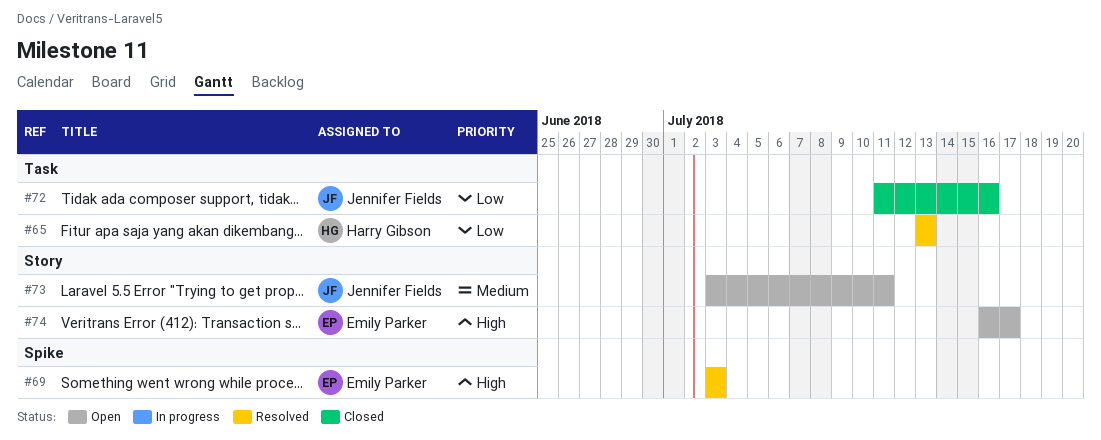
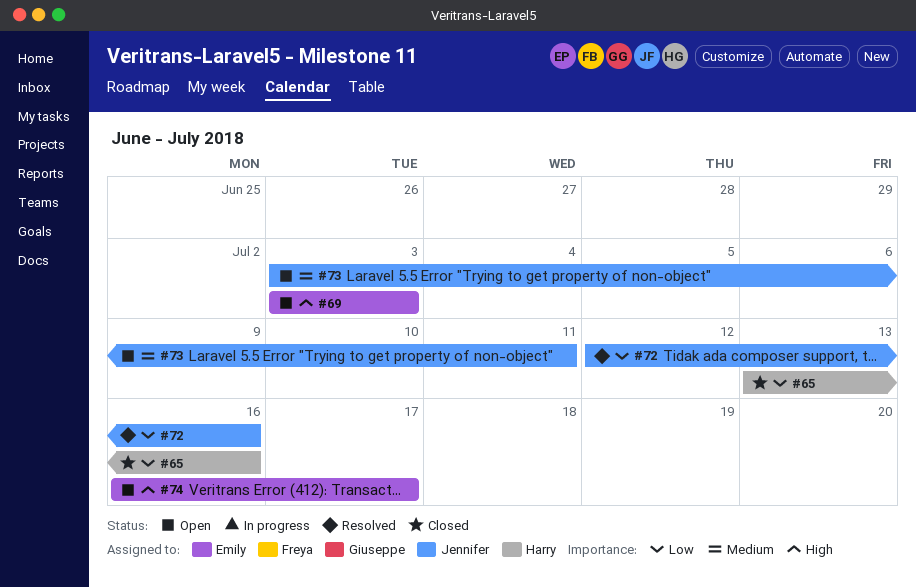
#65, status: Resolved -> Closed
#65, due: Jul 13 -> Jul 16
#69, status: Resolved -> Open
#72, status: Closed -> Resolved
#72, start: Jul 11 -> Jul 12

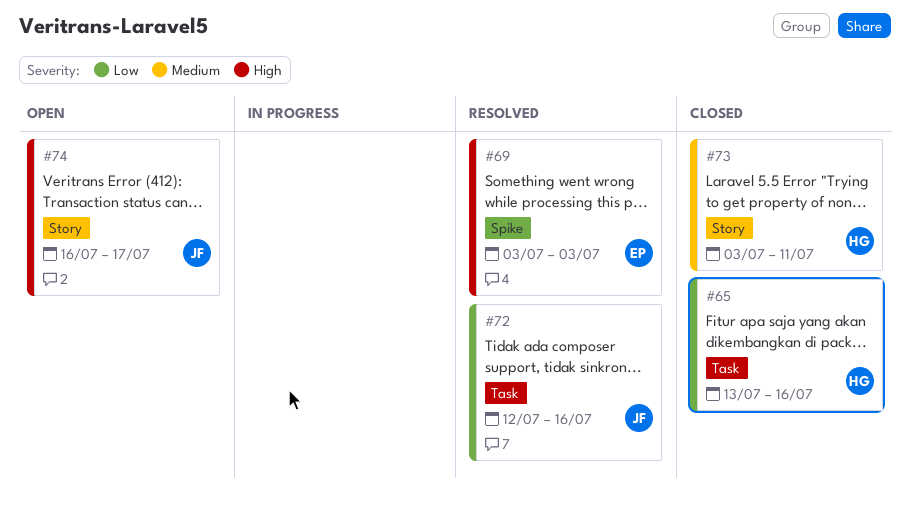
#69, status: Open -> Resolved
#73, status: Open -> Closed
#73, owner: Jennifer -> Harry
#74, owner: Emily -> Jennifer

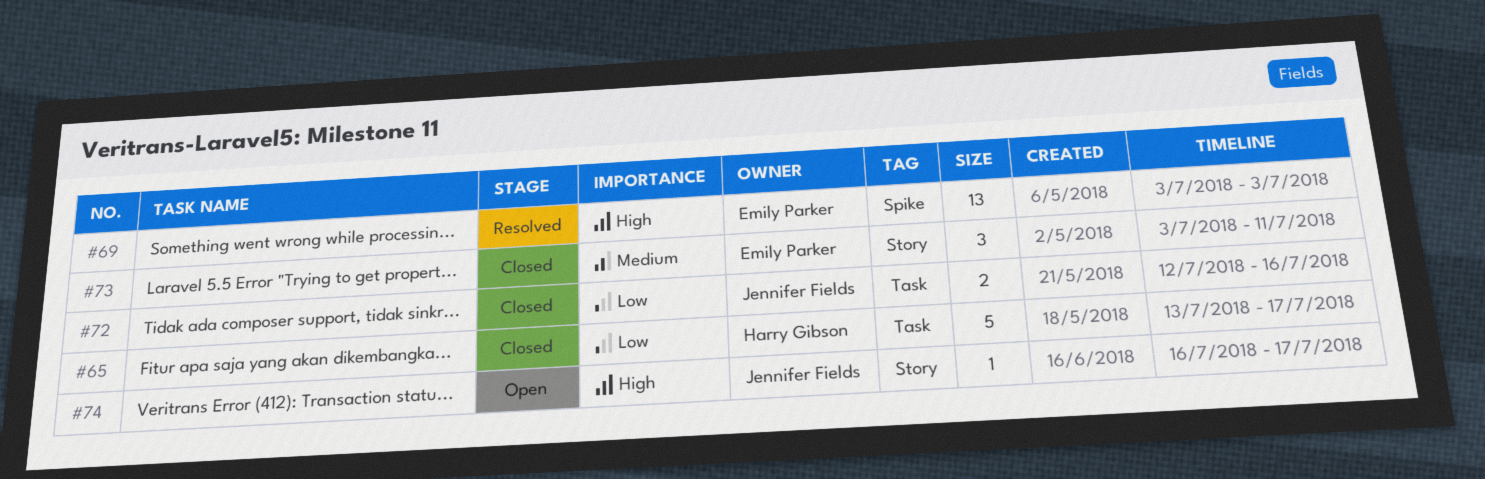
#65, due: Jul 16 -> Jul 17
#72, status: Resolved -> Closed
#73, owner: Harry Gibson -> Emily Parker

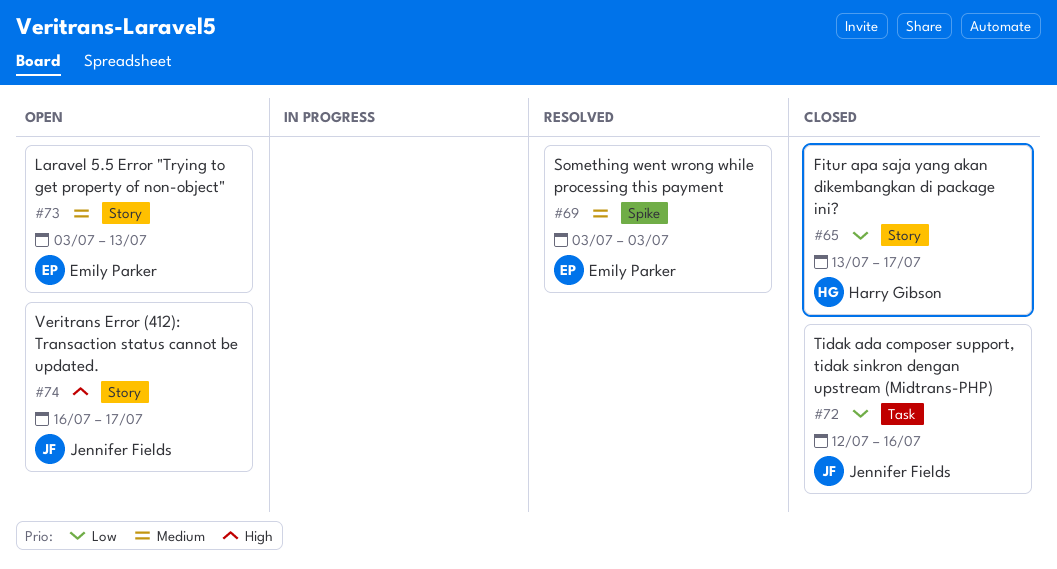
#65, label: Task -> Story
#69, priority: High -> Medium
#73, status: Closed -> Open
#73, due: Jul 11 -> Jul 13

